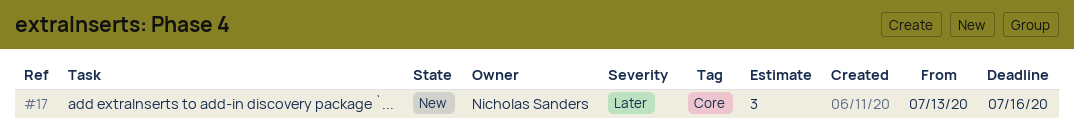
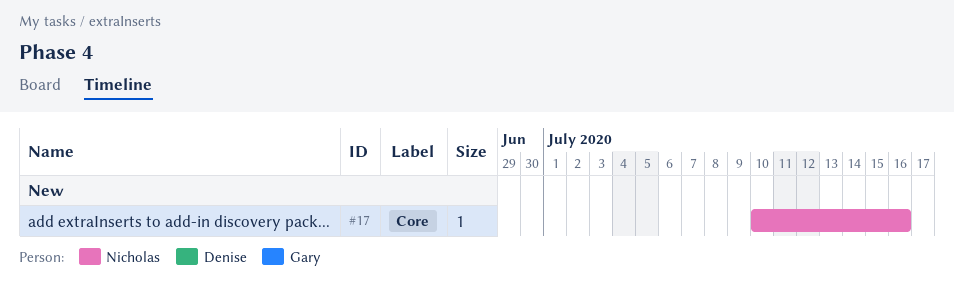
#17, estimate: 3 -> 1
#17, start: Jul 13 -> Jul 10

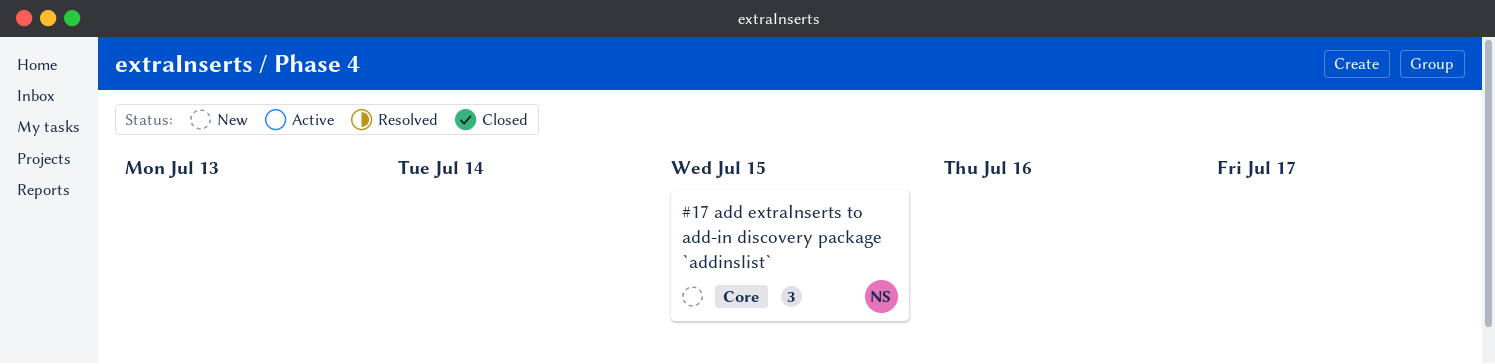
#17, estimate: 1 -> 3
#17, due: Jul 16 -> Jul 15

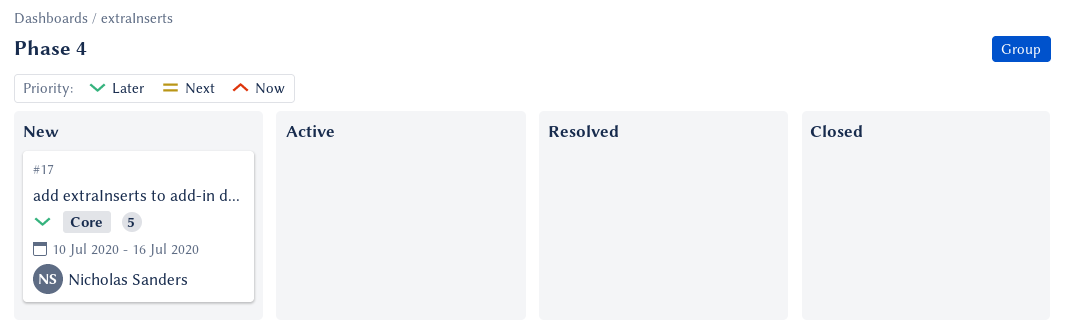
#17, estimate: 3 -> 5
#17, due: Jul 15 -> Jul 16

